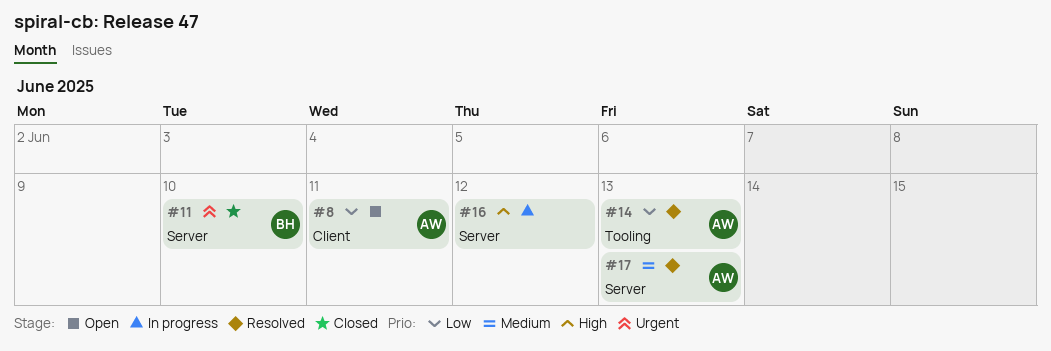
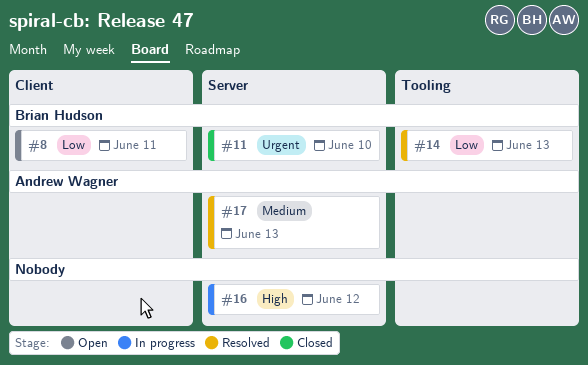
#8, owner: Andrew Wagner -> Brian Hudson
#14, owner: Andrew Wagner -> Brian Hudson

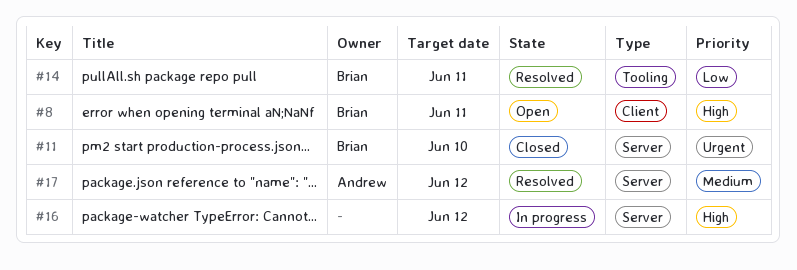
#8, priority: Low -> High
#14, due: Jun 13 -> Jun 11
#17, due: Jun 13 -> Jun 12

